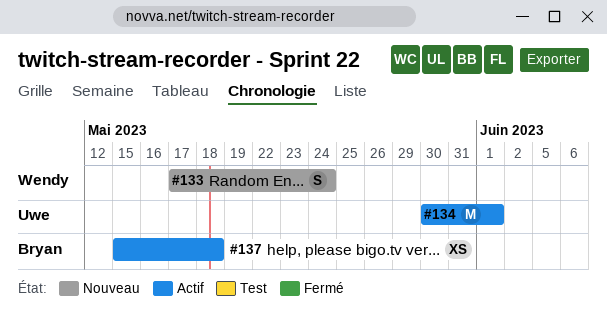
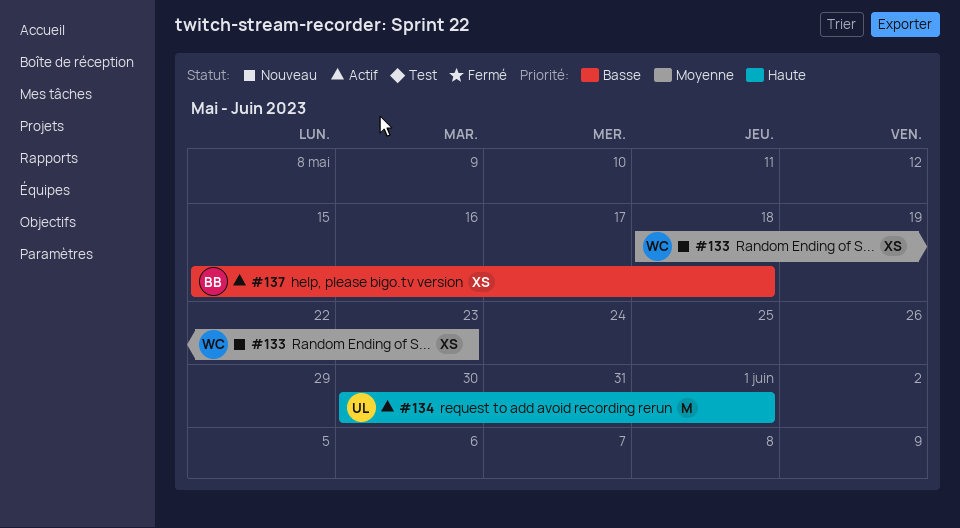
#133, estimate: S -> XS
#133, start: May 17 -> May 18
#133, due: May 24 -> May 23

